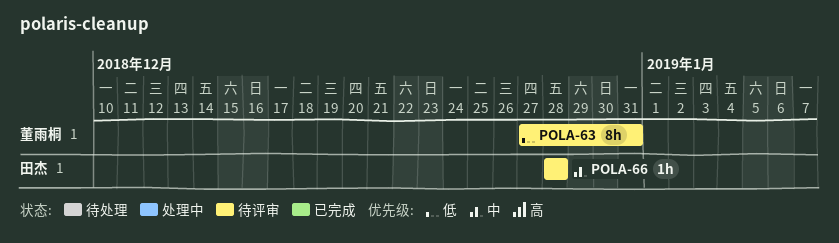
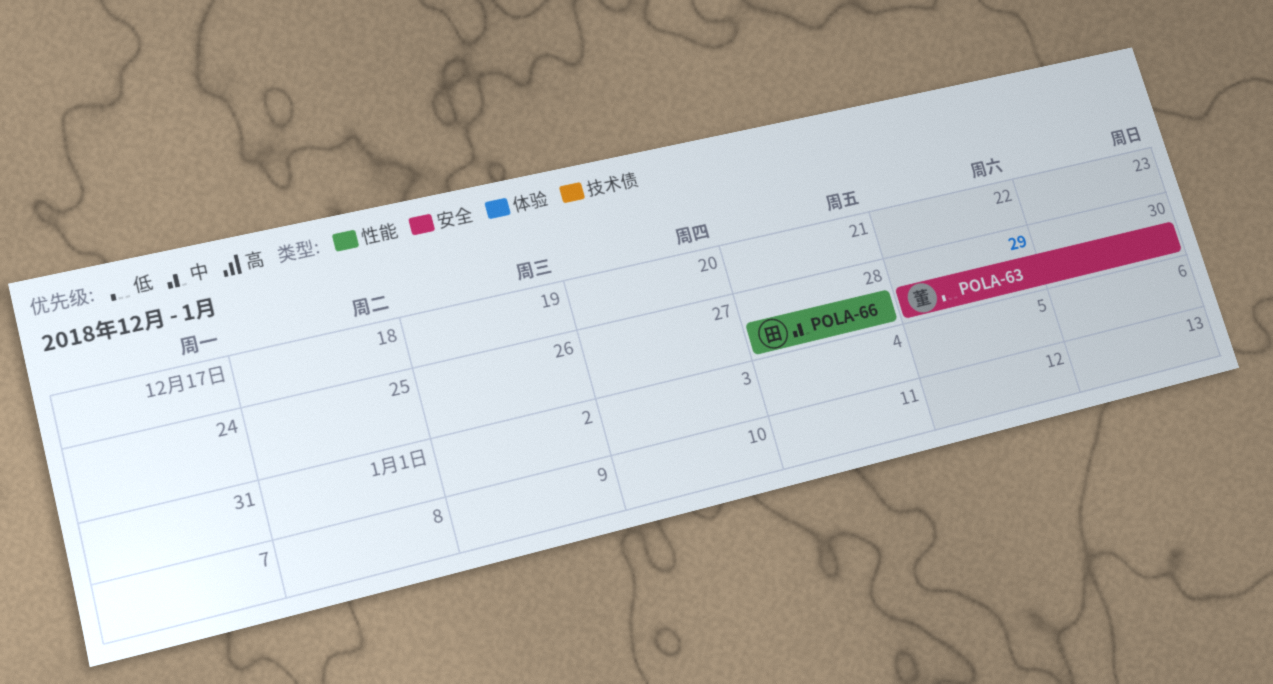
POLA-63, start: Dec 27 -> Dec 29
POLA-63, due: Dec 31 -> Dec 30

